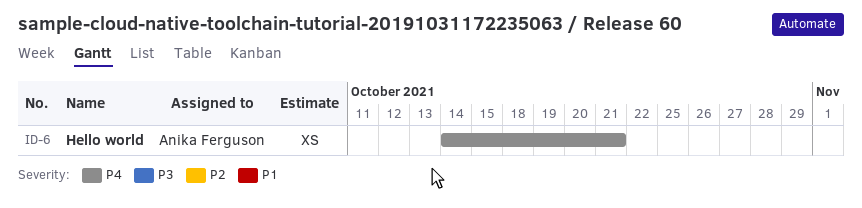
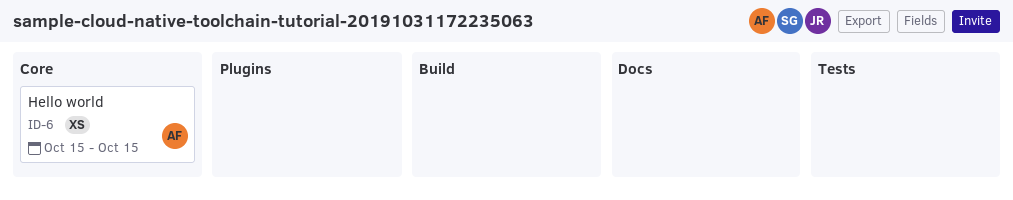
ID-6, start: Oct 14 -> Oct 15
ID-6, due: Oct 21 -> Oct 15

